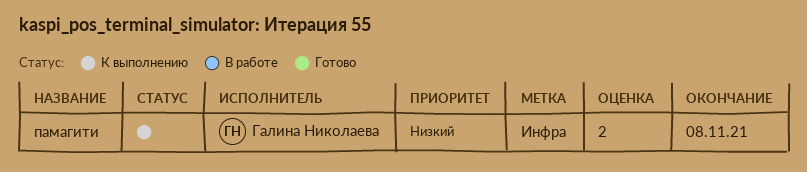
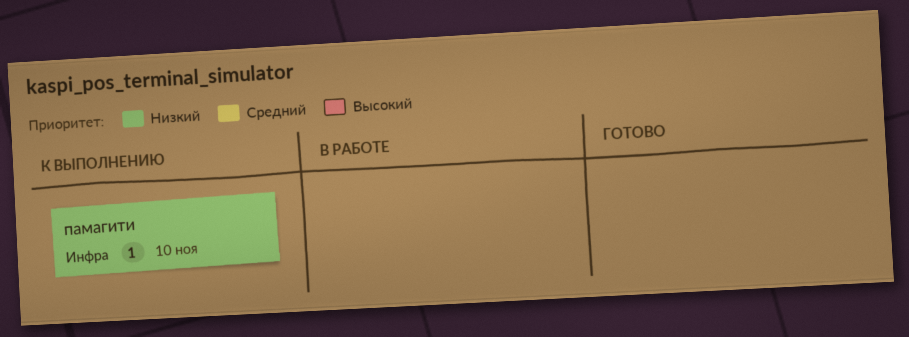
памагити, estimate: 2 -> 1
памагити, due: Nov 8 -> Nov 10

